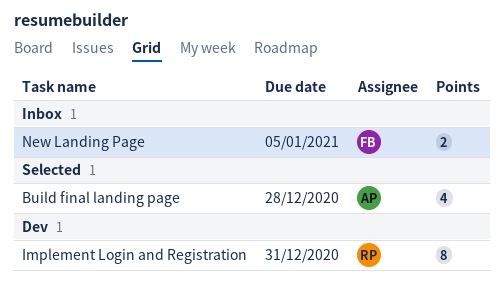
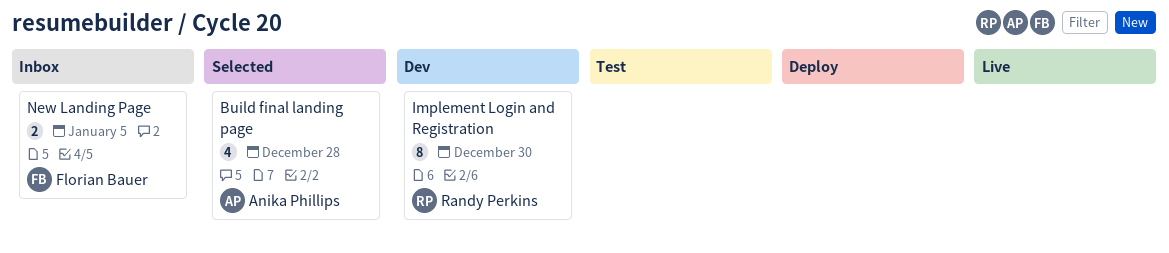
Implement Login and Registration, due: Dec 31 -> Dec 30

